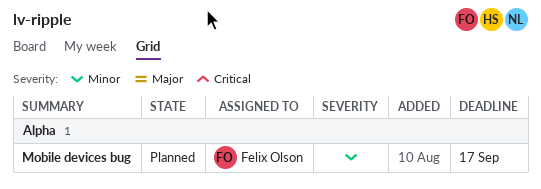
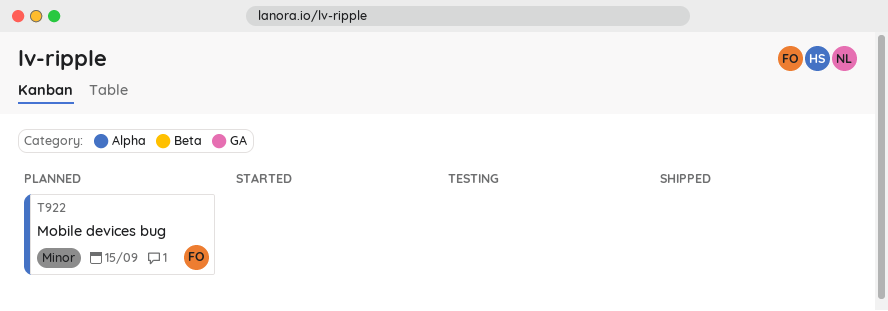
Mobile devices bug, due: Sep 17 -> Sep 15

